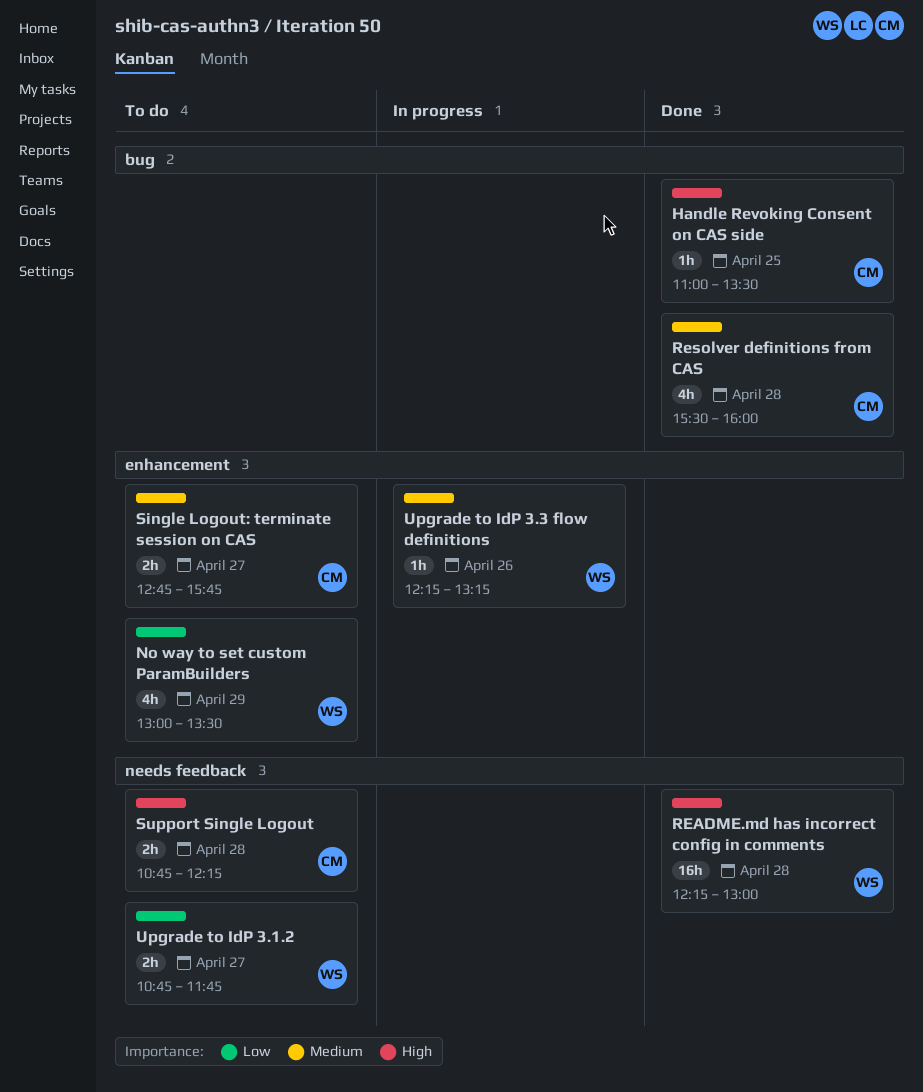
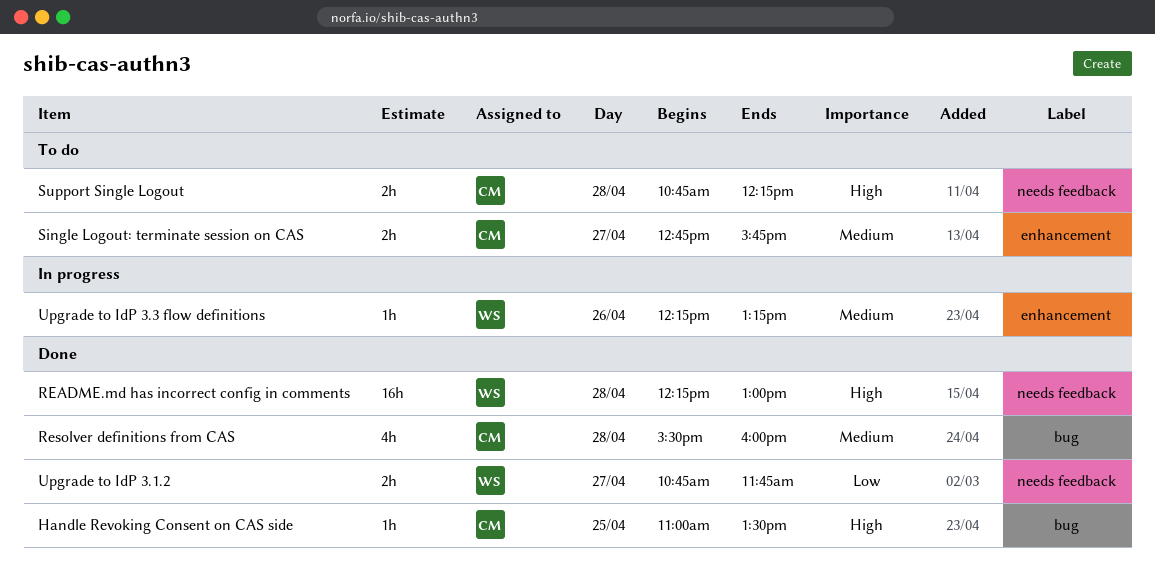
No way to set custom ParamBuilders: present -> none
Upgrade to IdP 3.1.2, status: To do -> Done

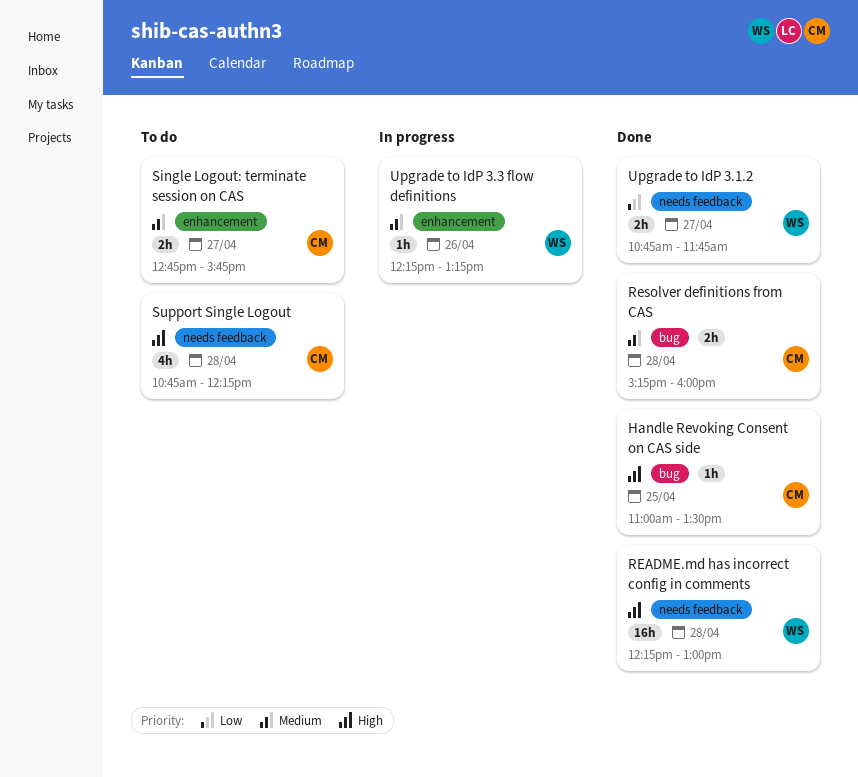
Resolver definitions from CAS, estimate: 4h -> 2h
Resolver definitions from CAS, begins: 15:30 -> 15:15
Support Single Logout, estimate: 2h -> 4h

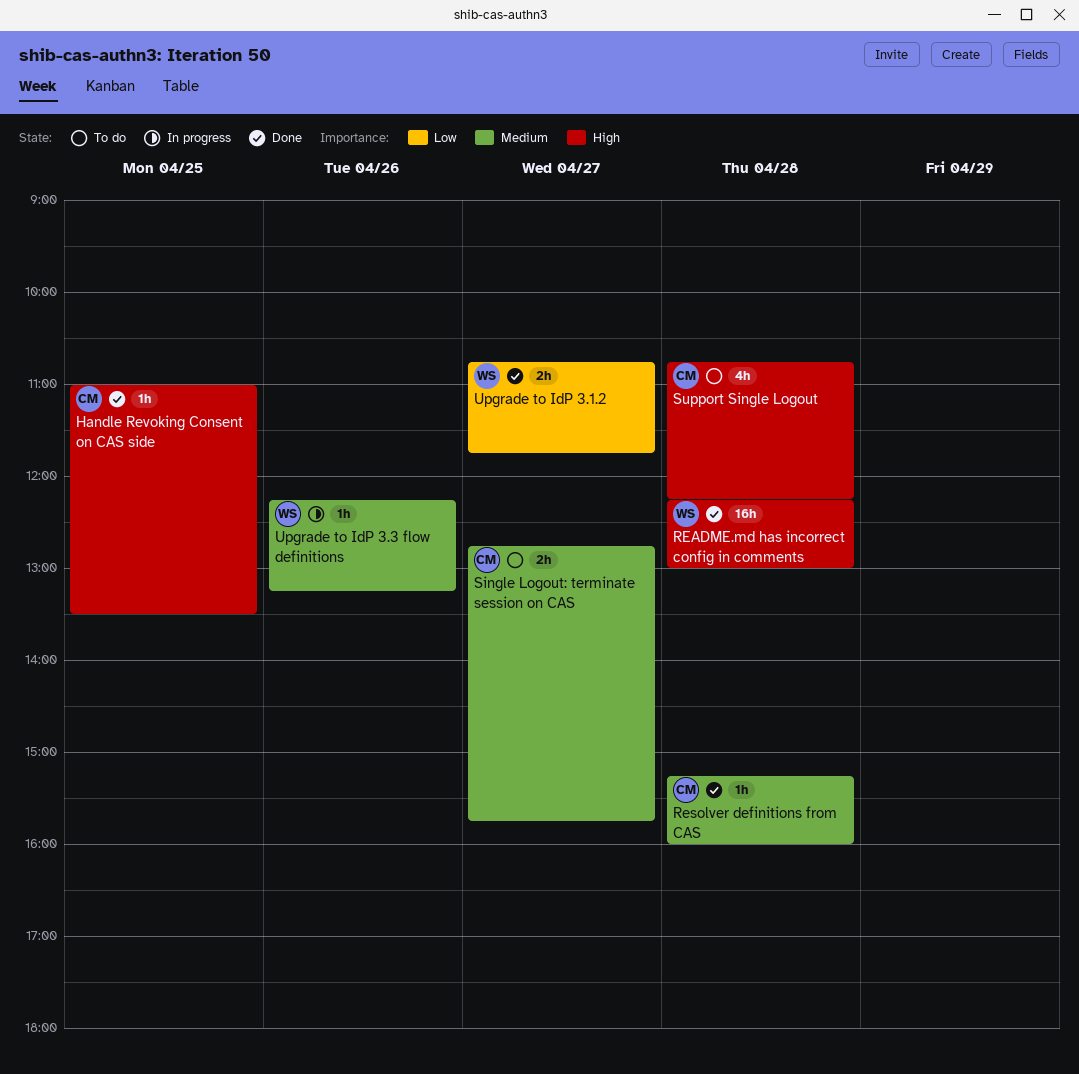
Resolver definitions from CAS, estimate: 2h -> 1h

